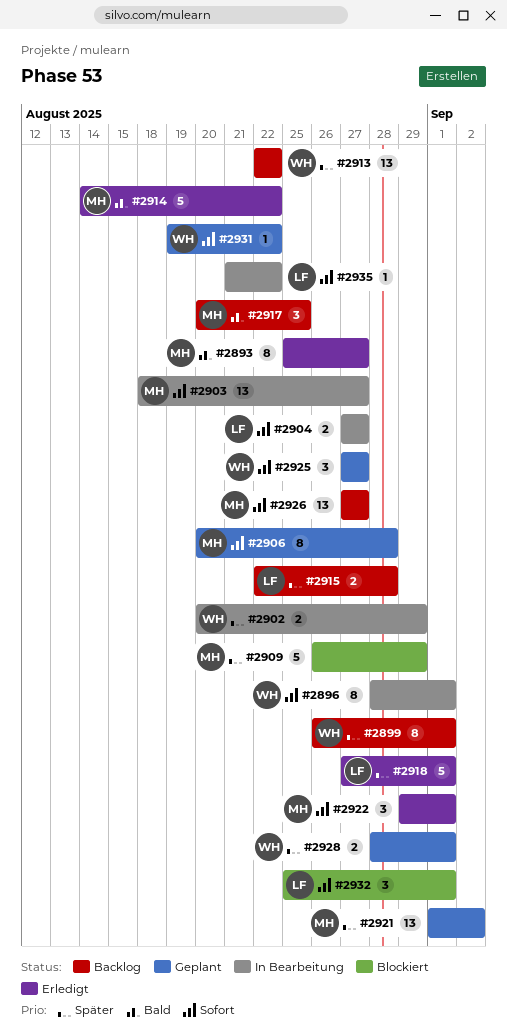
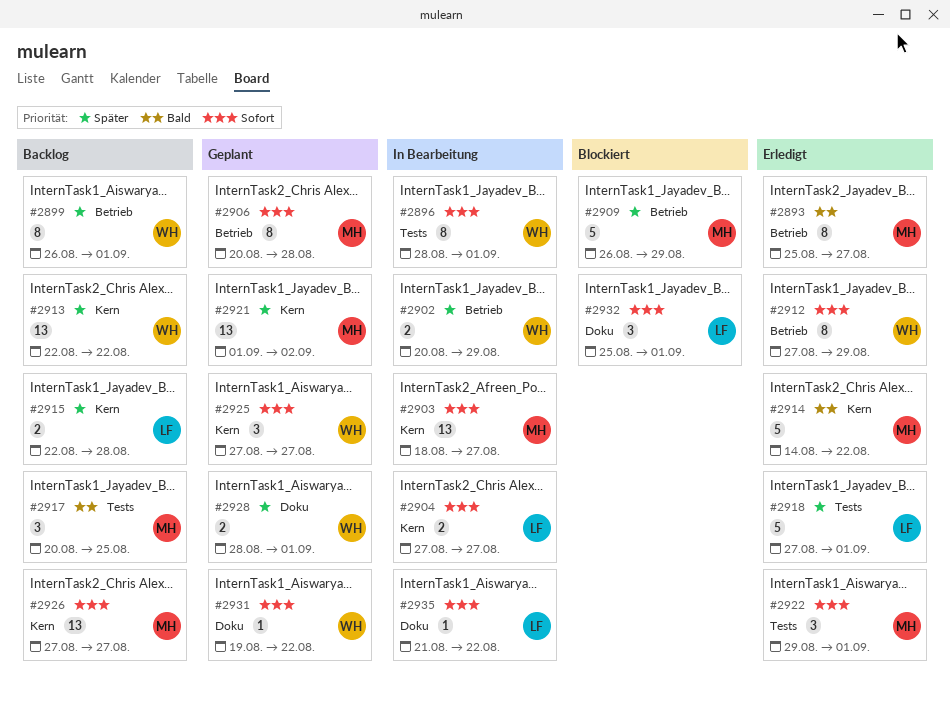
#2912: none -> present

